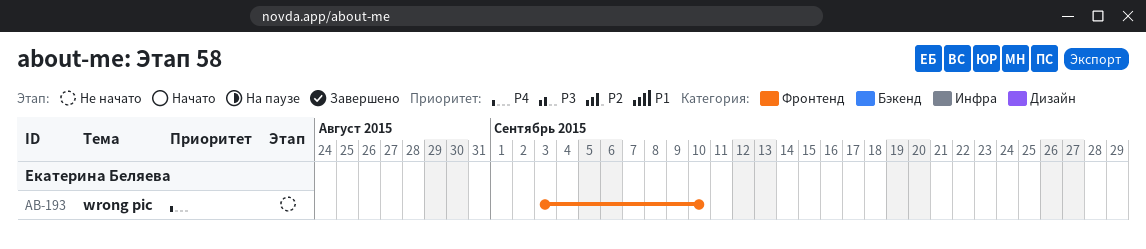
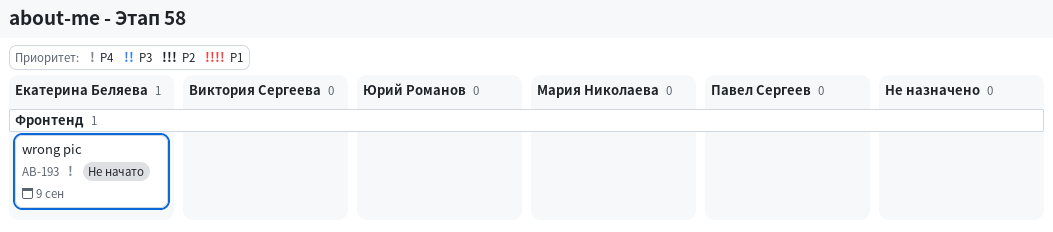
AB-193, due: Sep 10 -> Sep 9

